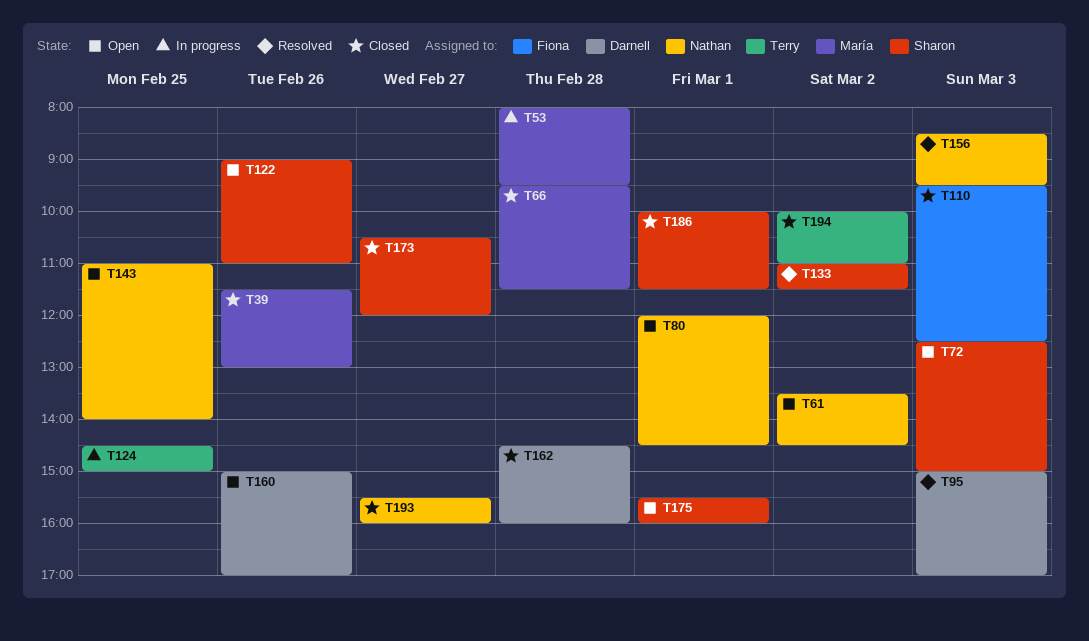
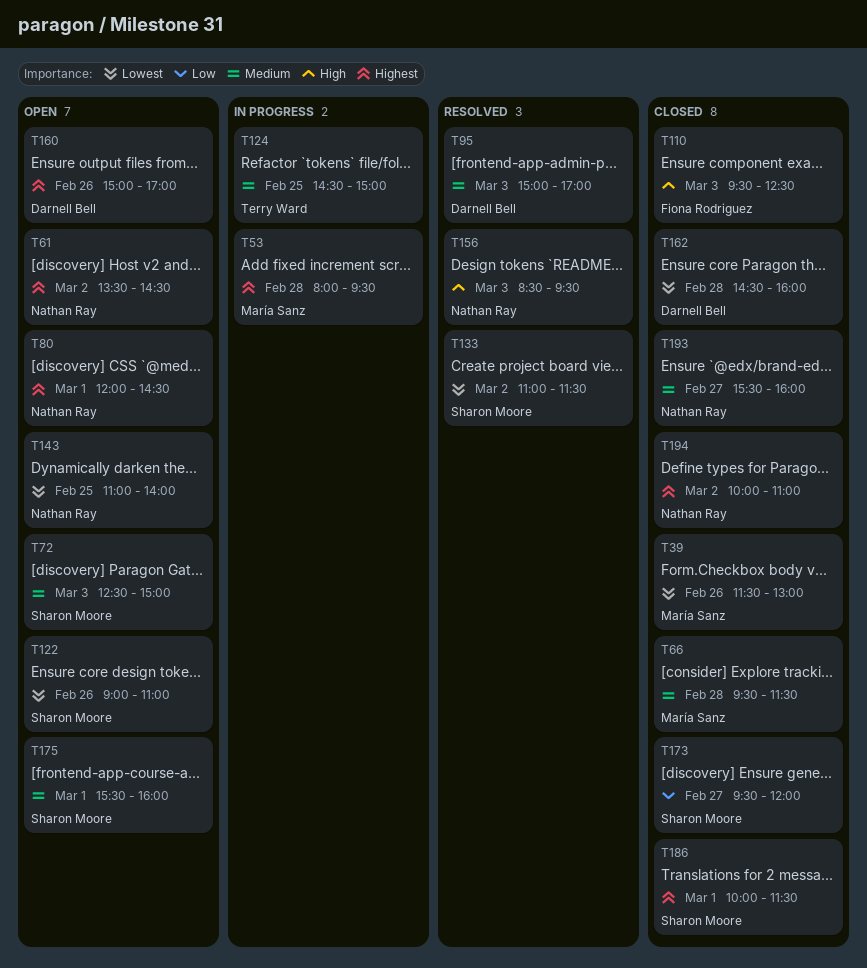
T173, begins: 10:30 -> 09:30
T194, owner: Terry Ward -> Nathan Ray

